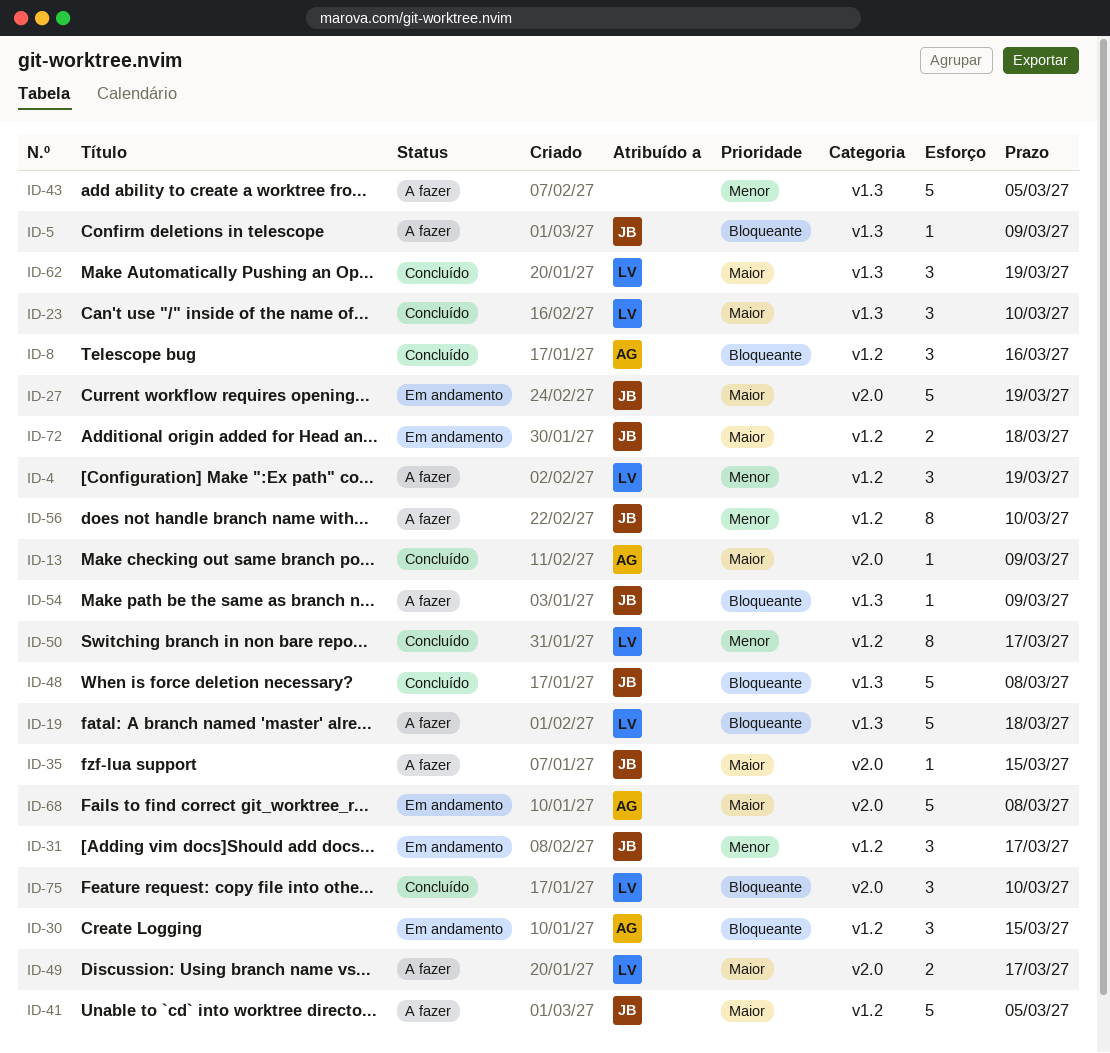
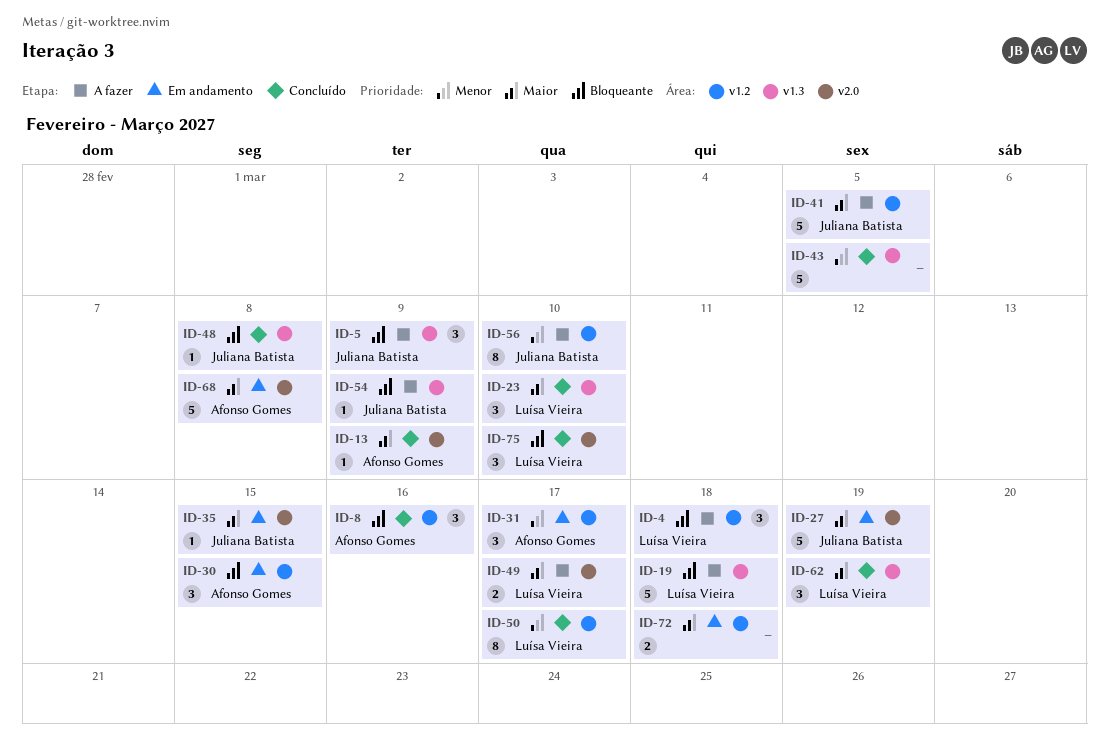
ID-4, priority: Menor -> Bloqueante
ID-4, due: Mar 19 -> Mar 18
ID-5, estimate: 1 -> 3
ID-31, owner: Juliana Batista -> Afonso Gomes
ID-35, status: A fazer -> Em andamento
ID-43, status: A fazer -> Concluído
ID-48, estimate: 5 -> 1
ID-72, owner: Juliana Batista -> none

